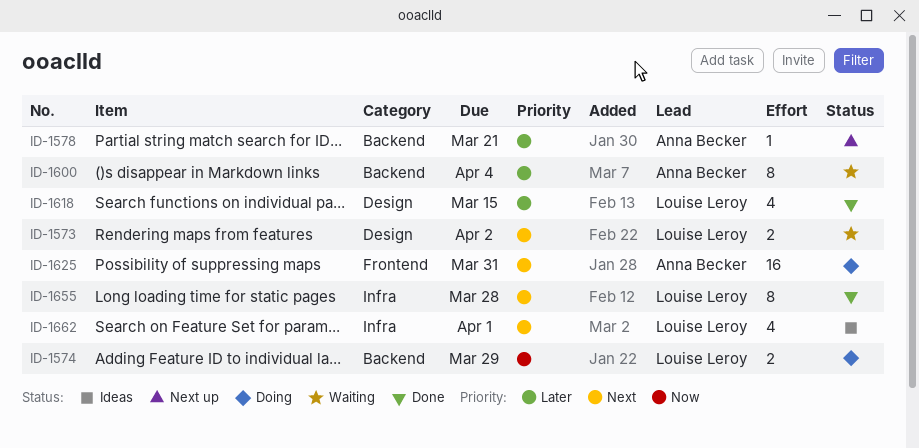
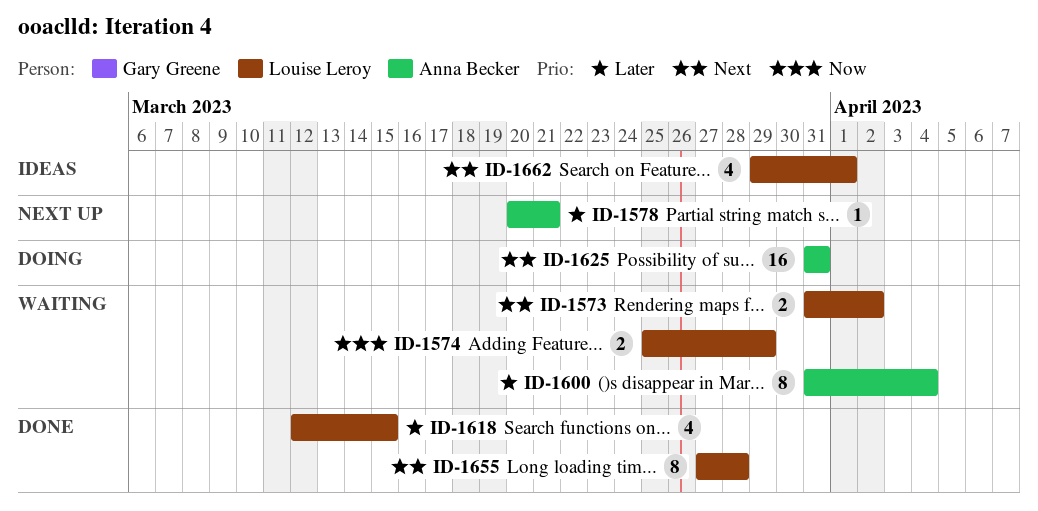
ID-1574, status: Doing -> Waiting

